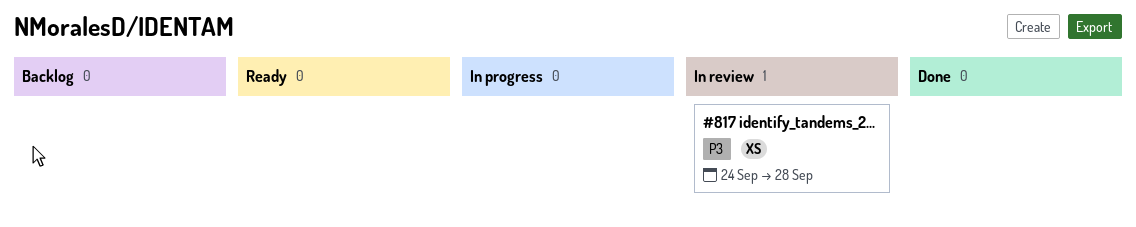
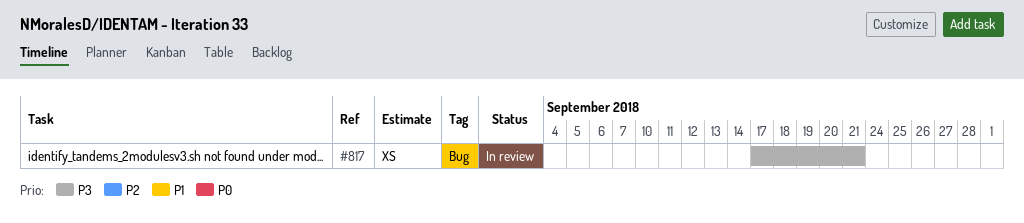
#817, start: Sep 24 -> Sep 17
#817, due: Sep 28 -> Sep 21

